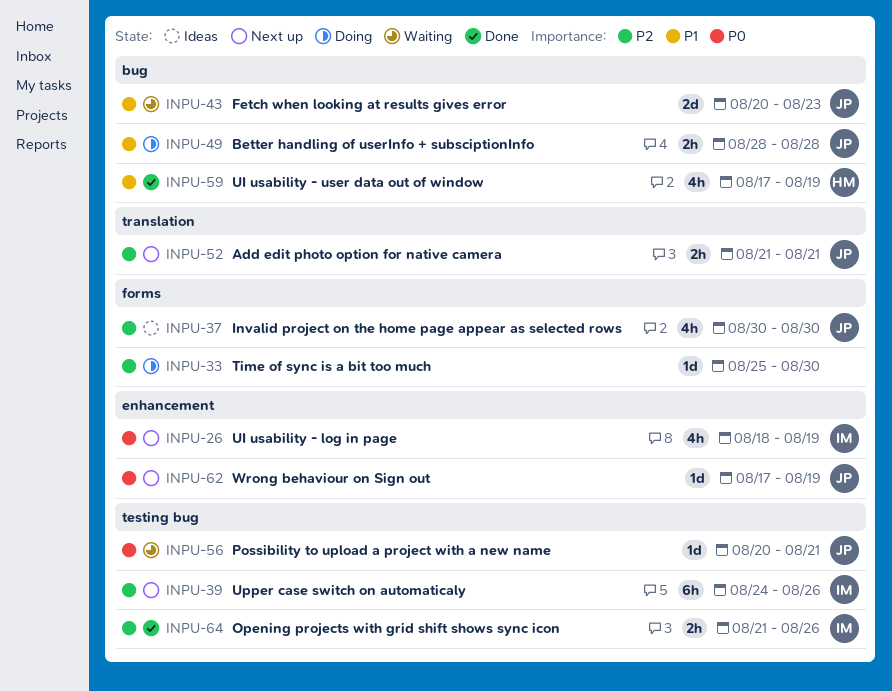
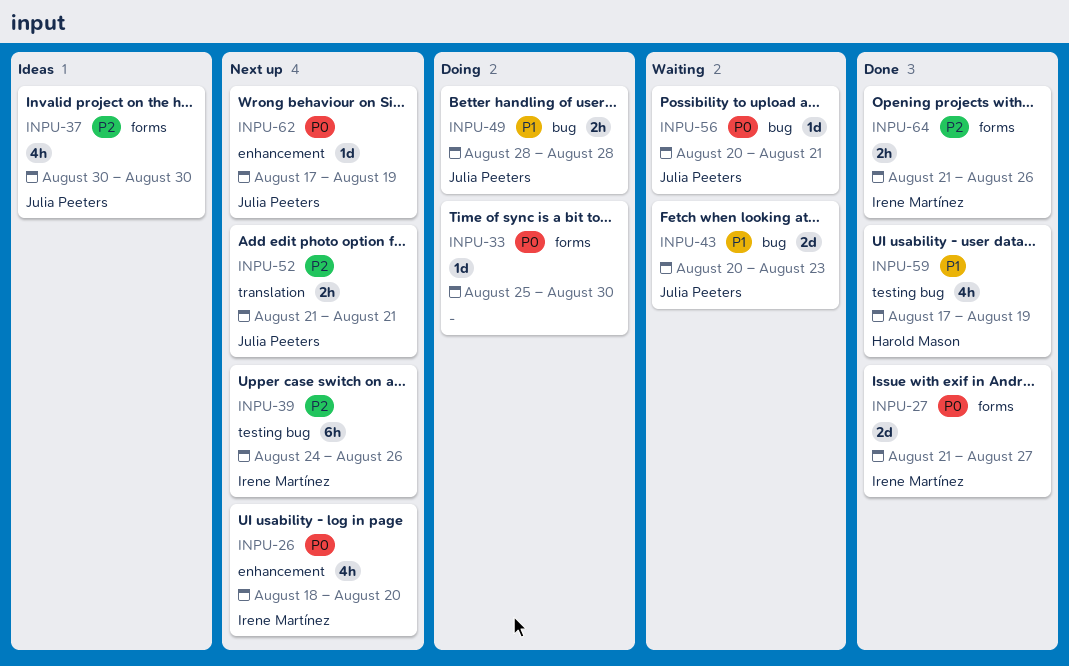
INPU-26, due: Aug 19 -> Aug 20
INPU-27: none -> present
INPU-33, priority: P2 -> P0
INPU-56, label: testing bug -> bug
INPU-59, label: bug -> testing bug
INPU-64, label: testing bug -> forms

